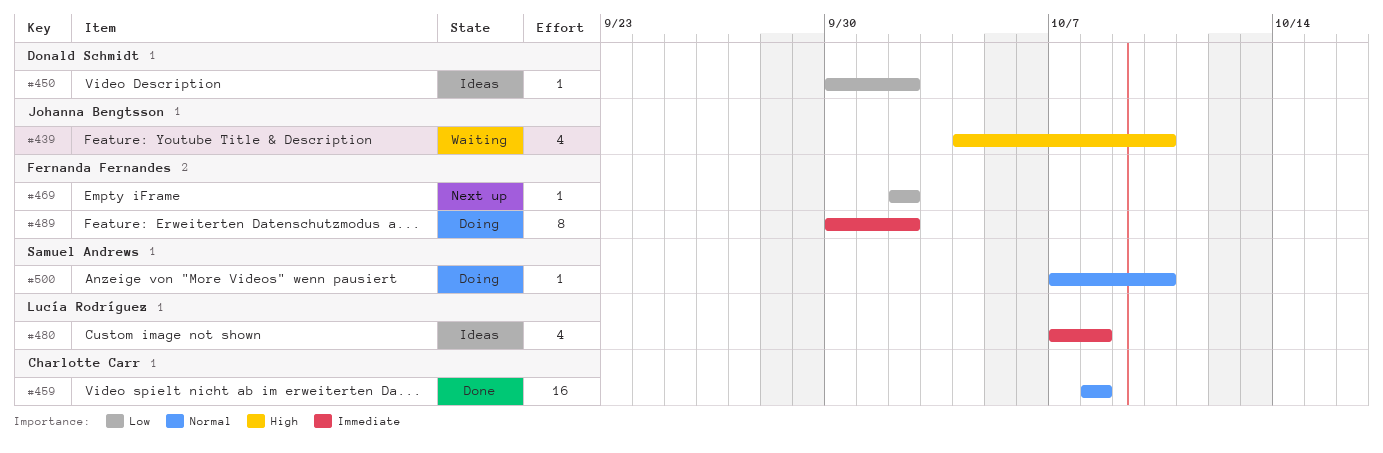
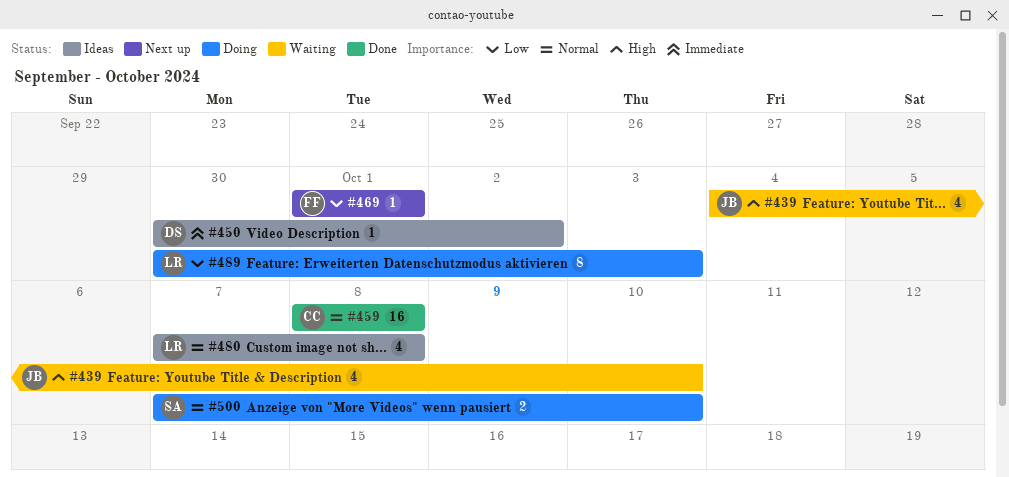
#450, priority: Low -> Immediate
#469, start: Oct 2 -> Oct 1
#469, due: Oct 2 -> Oct 1
#480, priority: Immediate -> Normal
#489, owner: Fernanda Fernandes -> Lucía Rodríguez
#489, priority: Immediate -> Low
#489, due: Oct 2 -> Oct 3
#500, estimate: 1 -> 2

